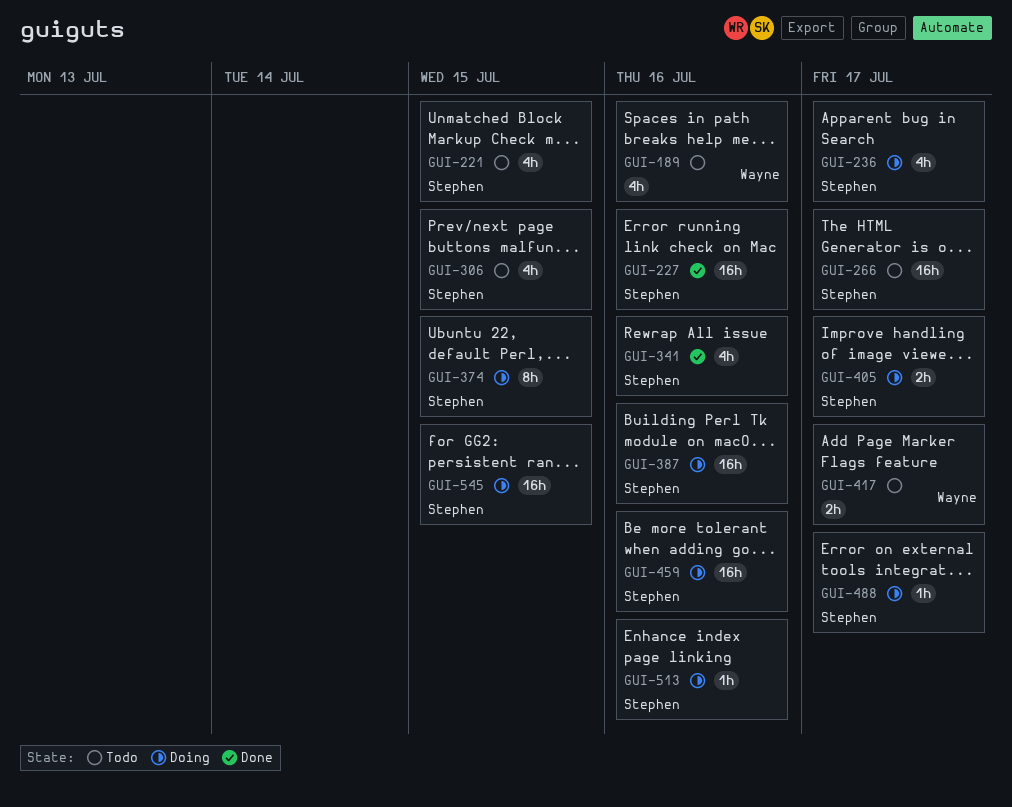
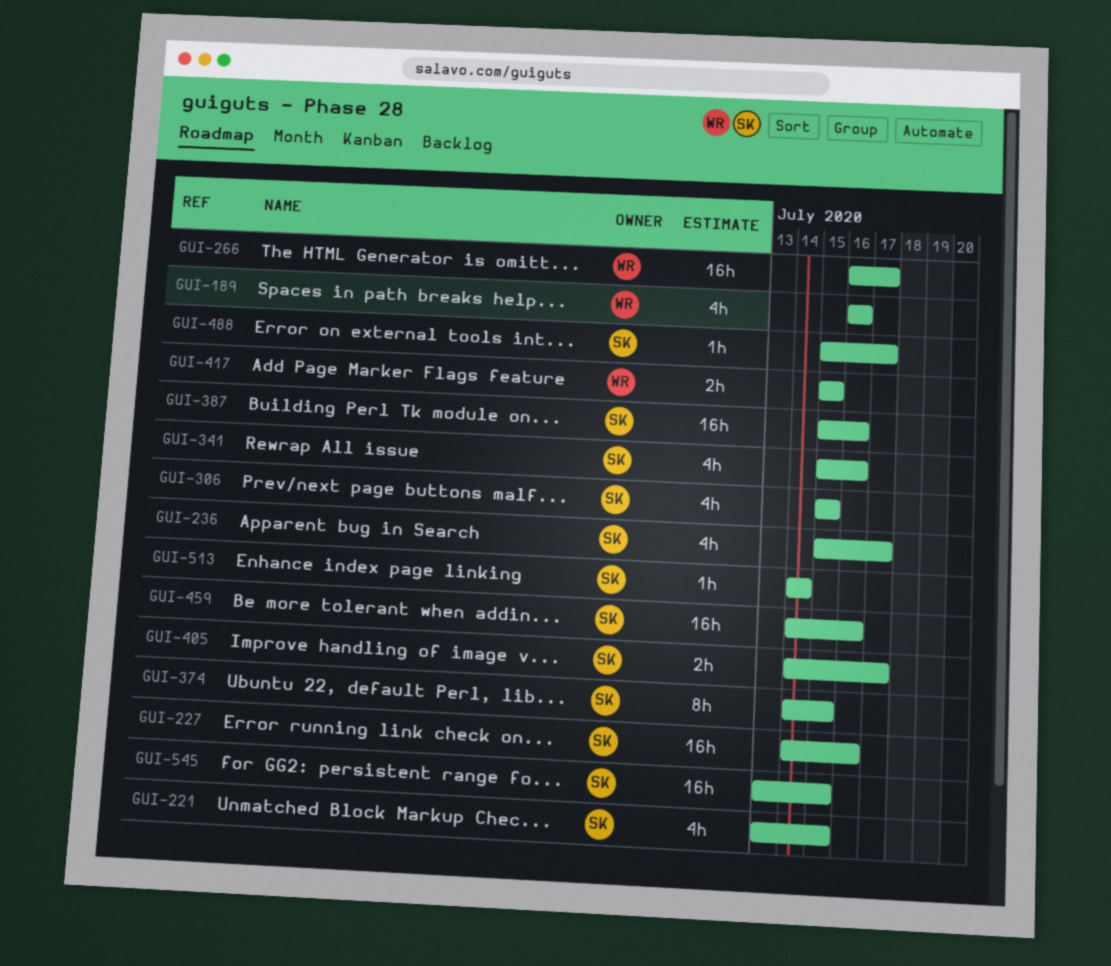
GUI-266, owner: Stephen -> Wayne
GUI-417, due: Jul 17 -> Jul 15
GUI-513, due: Jul 16 -> Jul 14

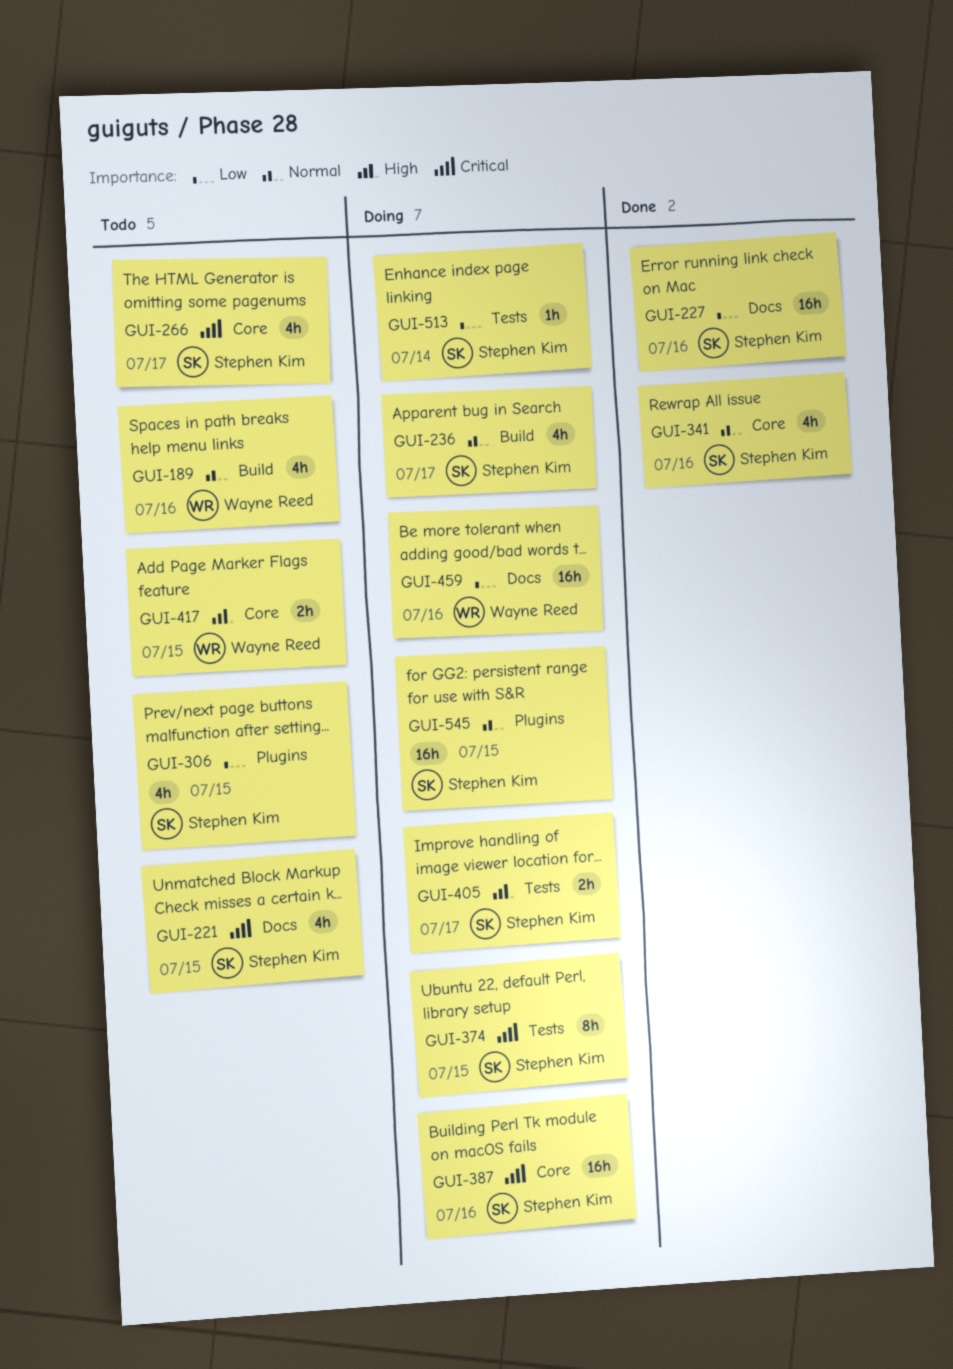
GUI-266, owner: Wayne Reed -> Stephen Kim
GUI-266, estimate: 16h -> 4h
GUI-459, owner: Stephen Kim -> Wayne Reed
GUI-488: present -> none

